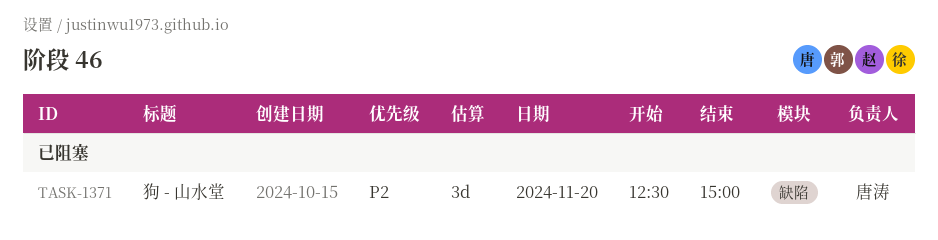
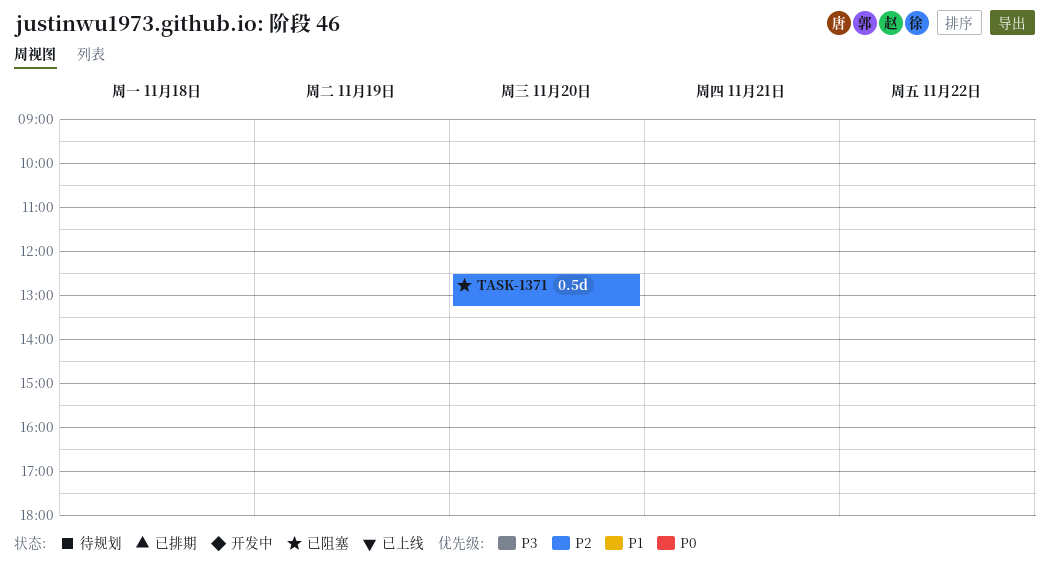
TASK-1371, estimate: 3d -> 0.5d
TASK-1371, ends: 15:00 -> 13:15

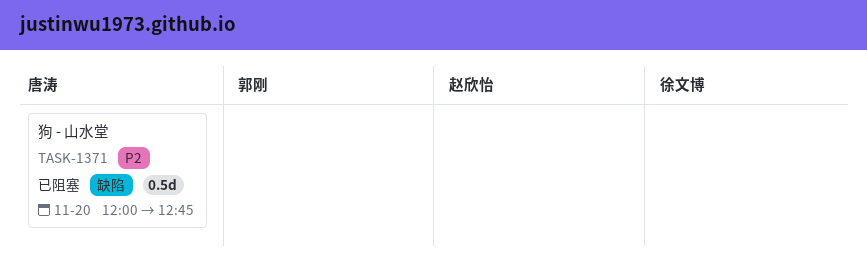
TASK-1371, begins: 12:30 -> 12:00
TASK-1371, ends: 13:15 -> 12:45

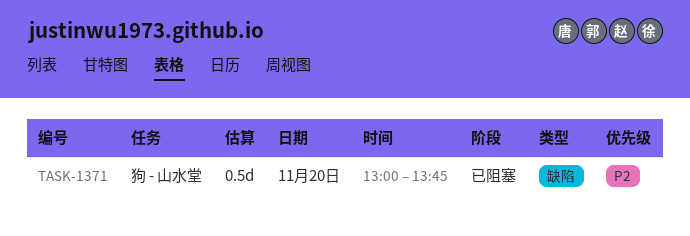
TASK-1371, begins: 12:00 -> 13:00
TASK-1371, ends: 12:45 -> 13:45

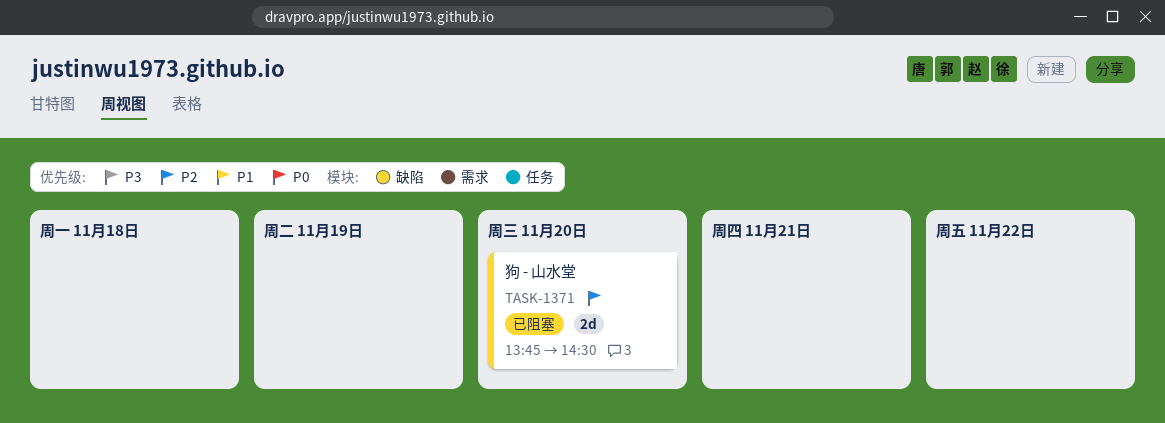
TASK-1371, estimate: 0.5d -> 2d
TASK-1371, begins: 13:00 -> 13:45
TASK-1371, ends: 13:45 -> 14:30

